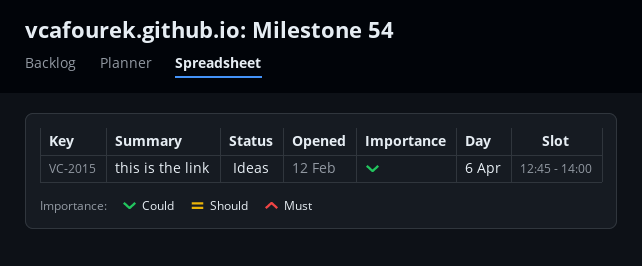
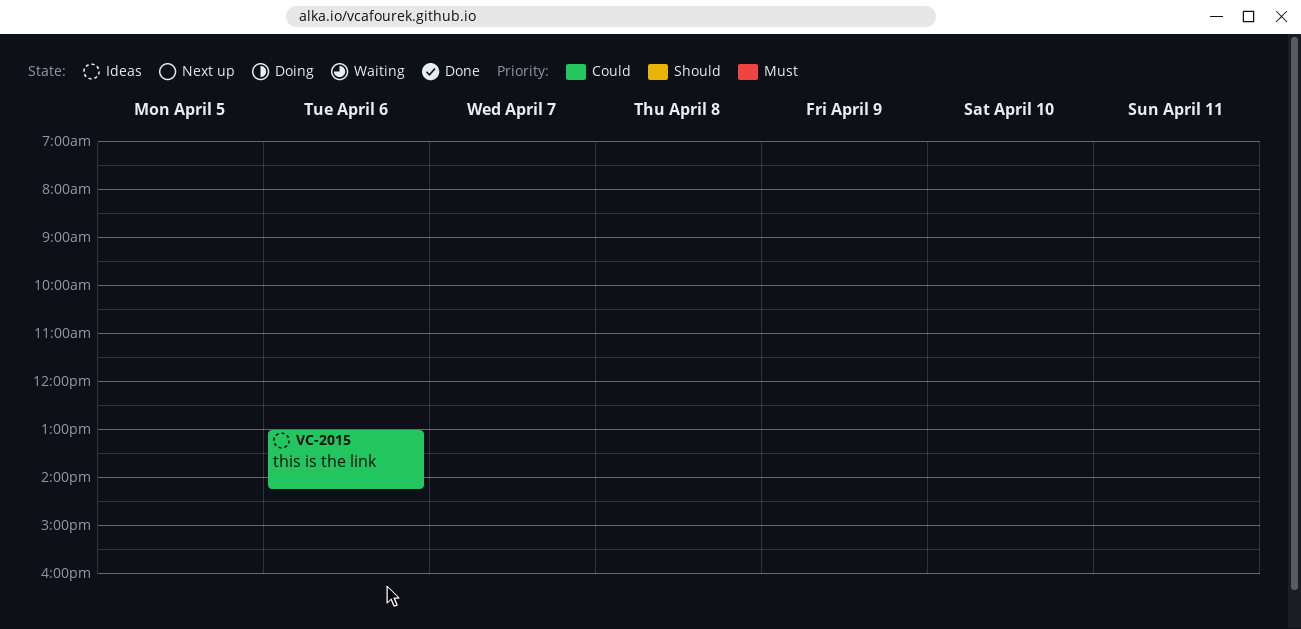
VC-2015, begins: 12:45 -> 13:00
VC-2015, ends: 14:00 -> 14:15

